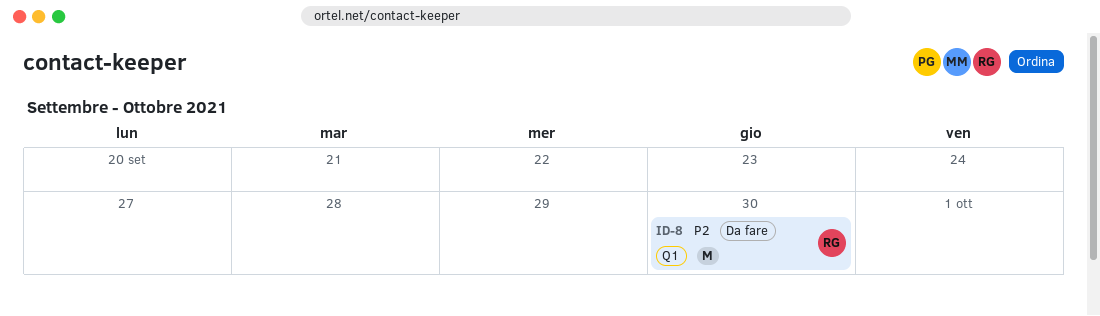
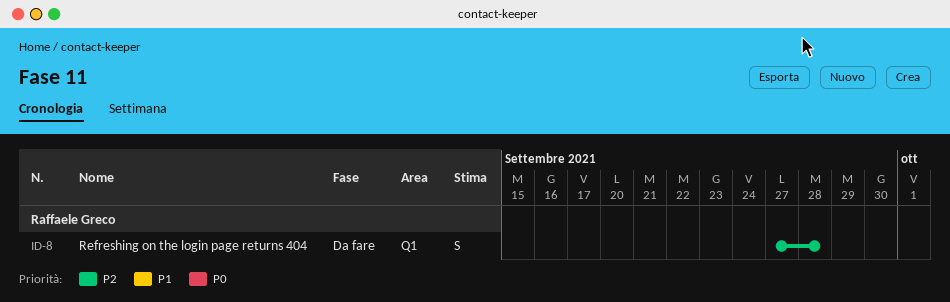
ID-8, estimate: M -> S
ID-8, due: Sep 30 -> Sep 28

